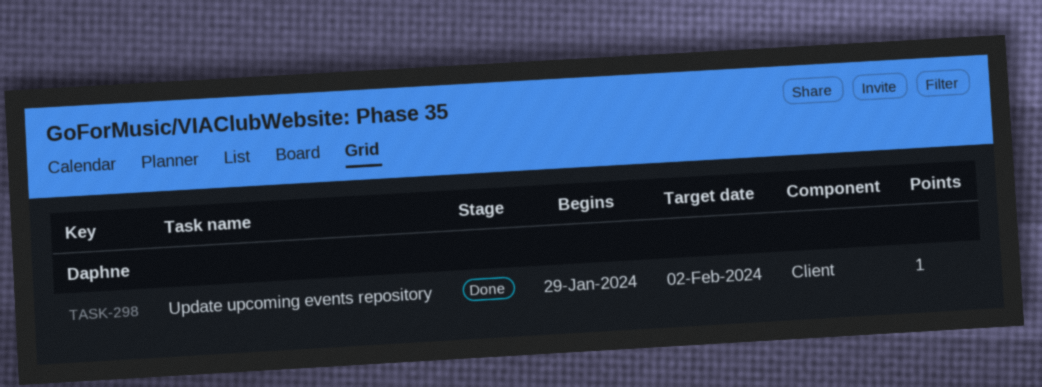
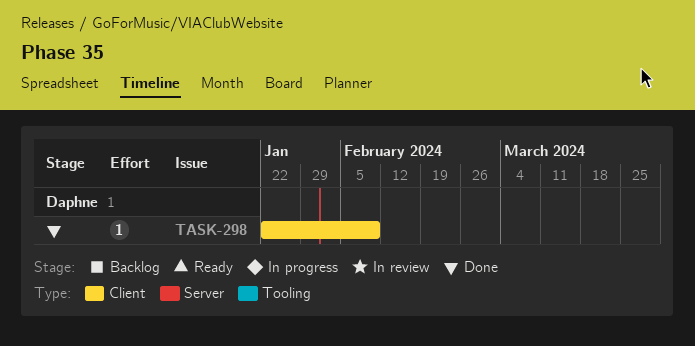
TASK-298, start: Jan 29 -> Jan 22
TASK-298, due: Feb 2 -> Feb 9

